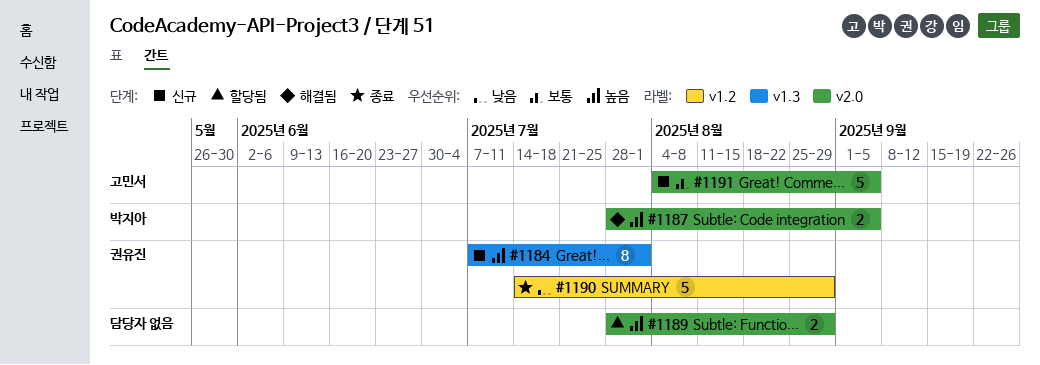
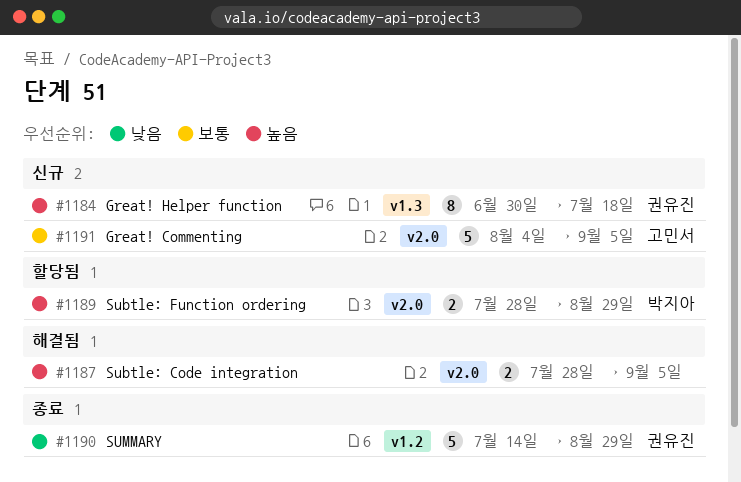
#1184, start: Jul 7 -> Jun 30
#1184, due: Aug 1 -> Jul 18
#1187, owner: 박지아 -> none
#1189, owner: none -> 박지아

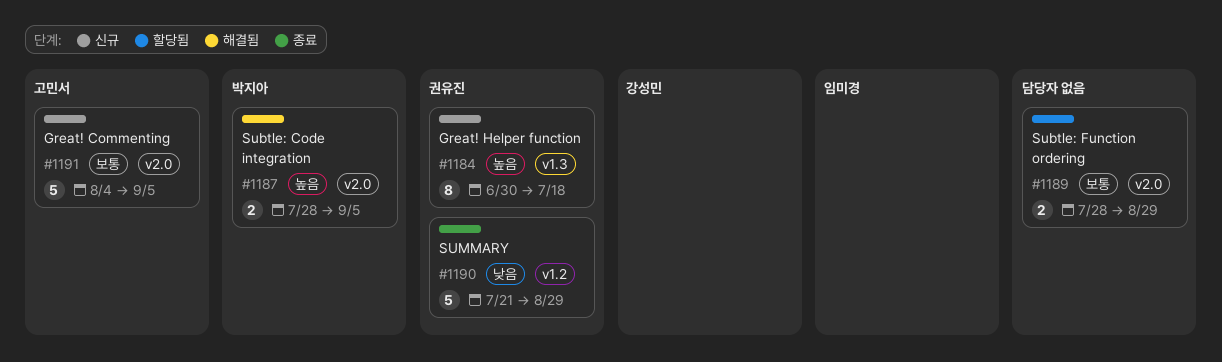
#1187, owner: none -> 박지아
#1189, owner: 박지아 -> none
#1189, priority: 높음 -> 보통
#1190, start: Jul 14 -> Jul 21

